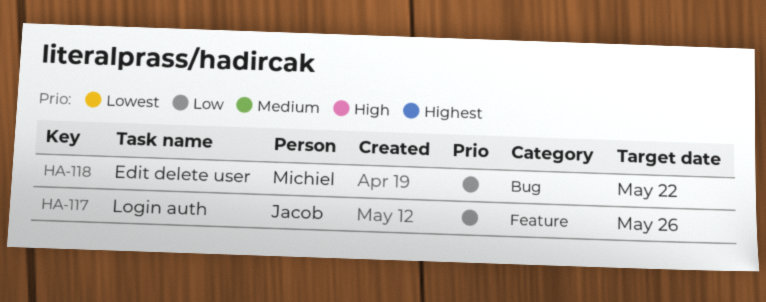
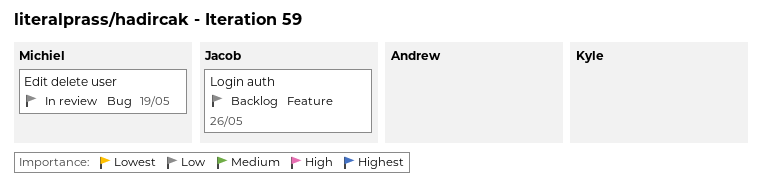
Edit delete user, due: May 22 -> May 19

